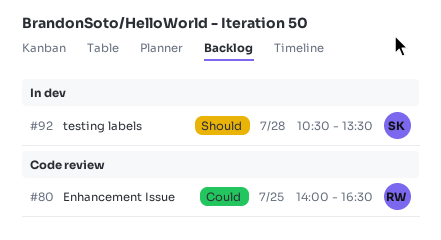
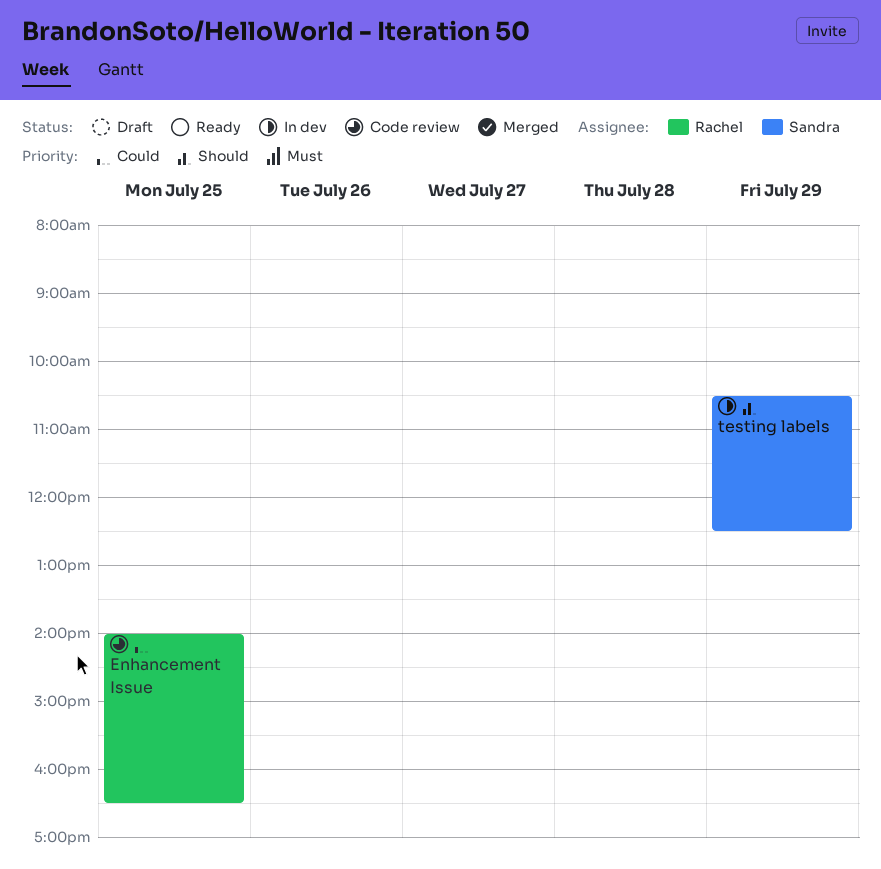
testing labels, day: Jul 28 -> Jul 29
testing labels, ends: 13:30 -> 12:30

